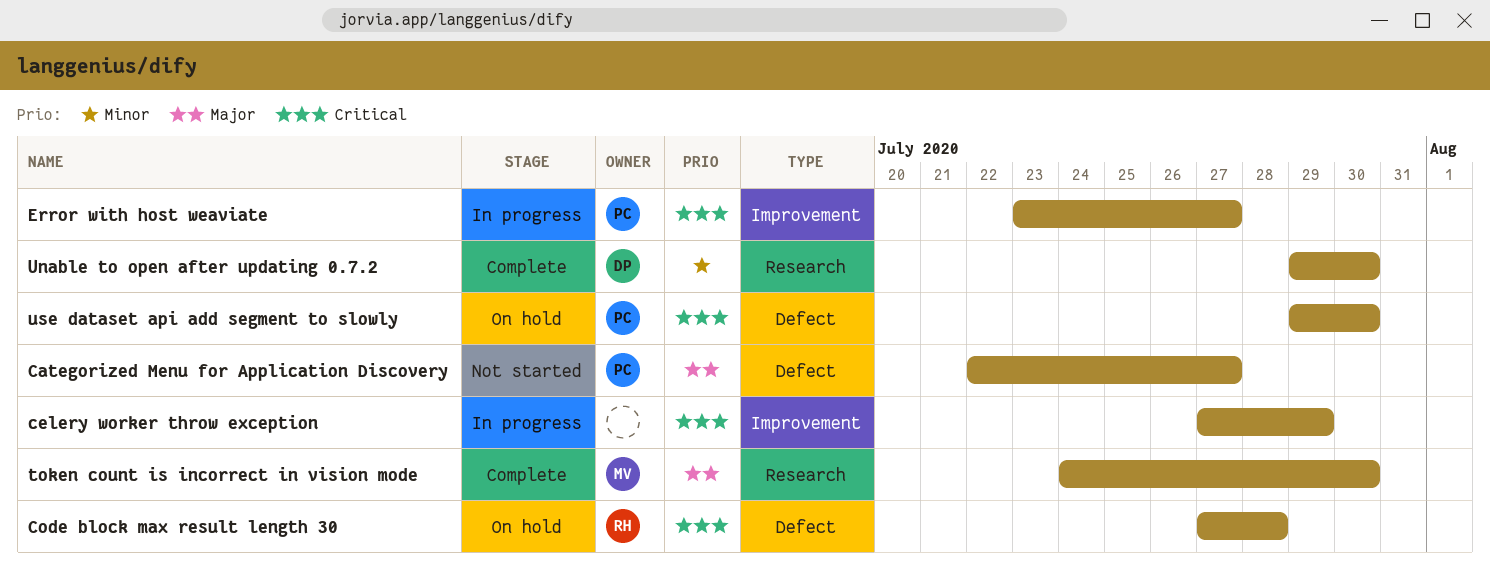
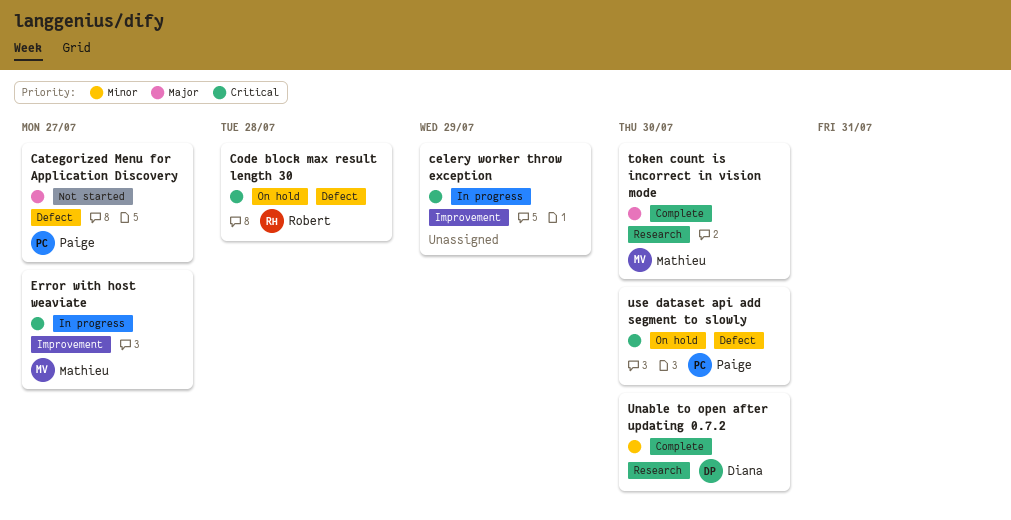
Error with host weaviate, owner: Paige -> Mathieu

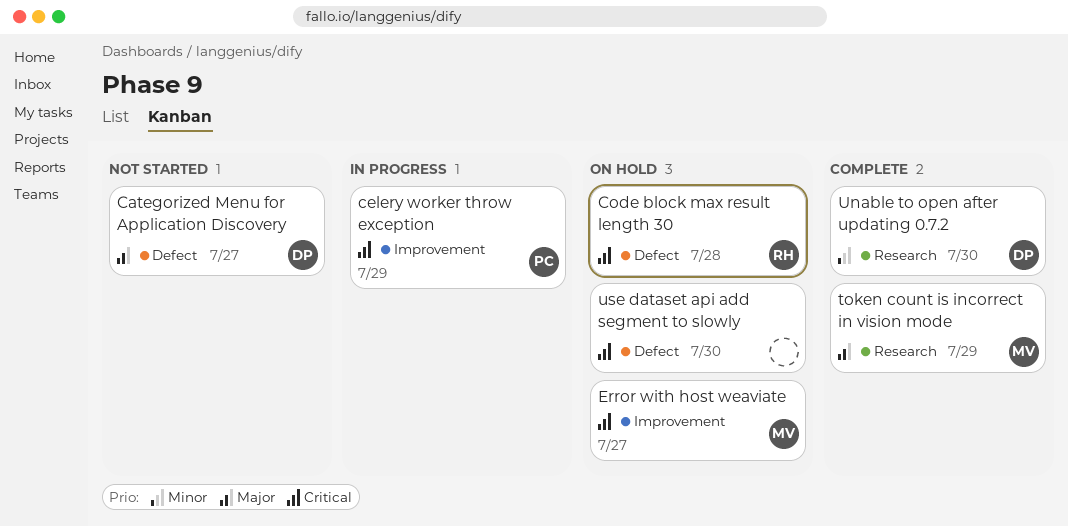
Categorized Menu for Application Discovery, owner: Paige -> Diana
celery worker throw exception, owner: none -> Paige
Error with host weaviate, status: In progress -> On hold
token count is incorrect in vision mode, due: Jul 30 -> Jul 29
use dataset api add segment to slowly, owner: Paige -> none

